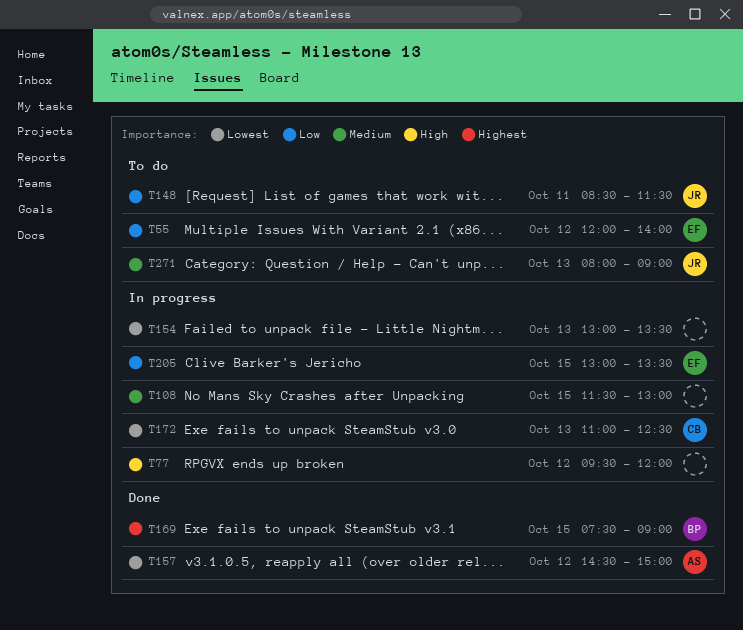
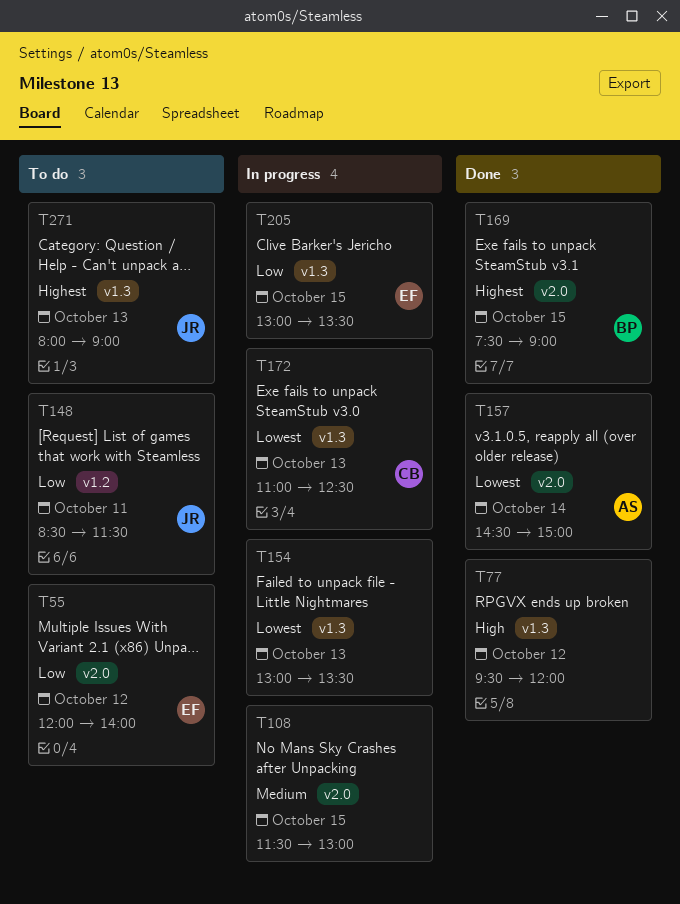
T77, status: In progress -> Done
T157, day: Oct 12 -> Oct 14
T271, priority: Medium -> Highest

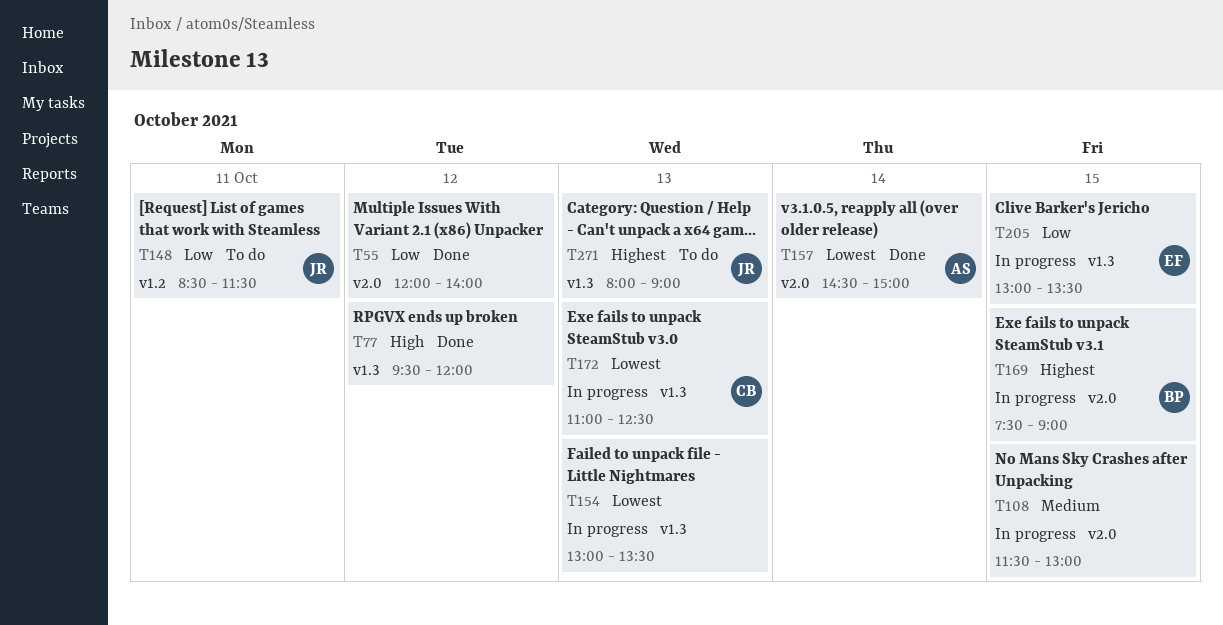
T55, status: To do -> Done
T55, owner: EF -> none
T169, status: Done -> In progress

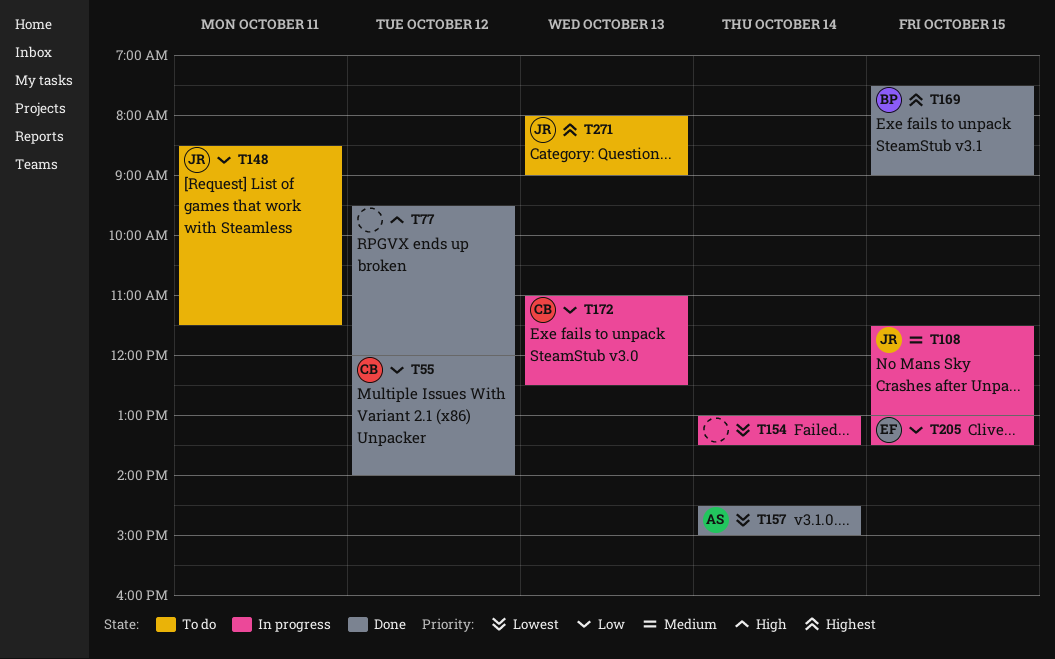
T55, owner: none -> CB
T108, owner: none -> JR
T154, day: Oct 13 -> Oct 14
T169, status: In progress -> Done
T172, priority: Lowest -> Low

